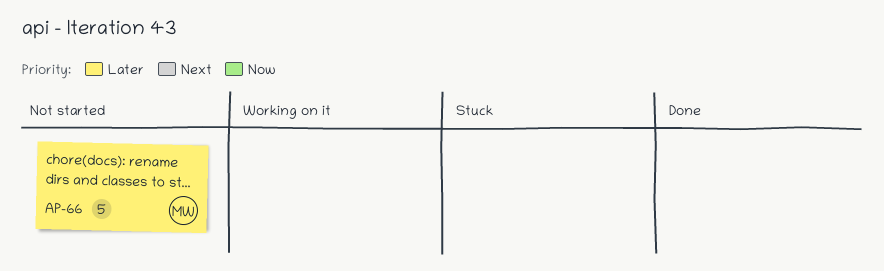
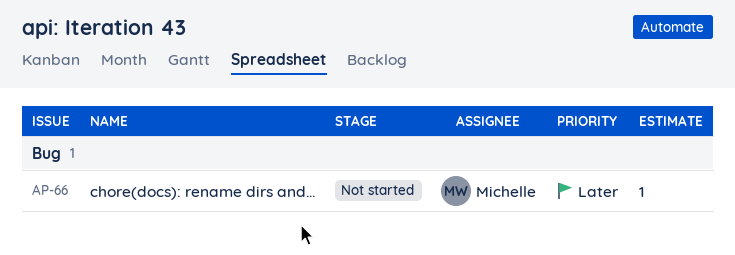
AP-66, estimate: 5 -> 1

